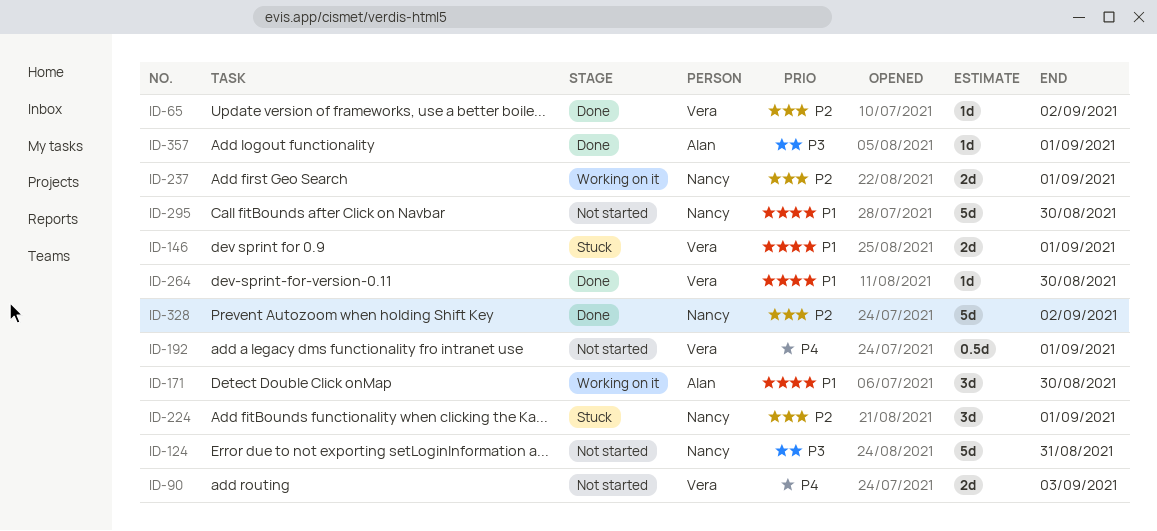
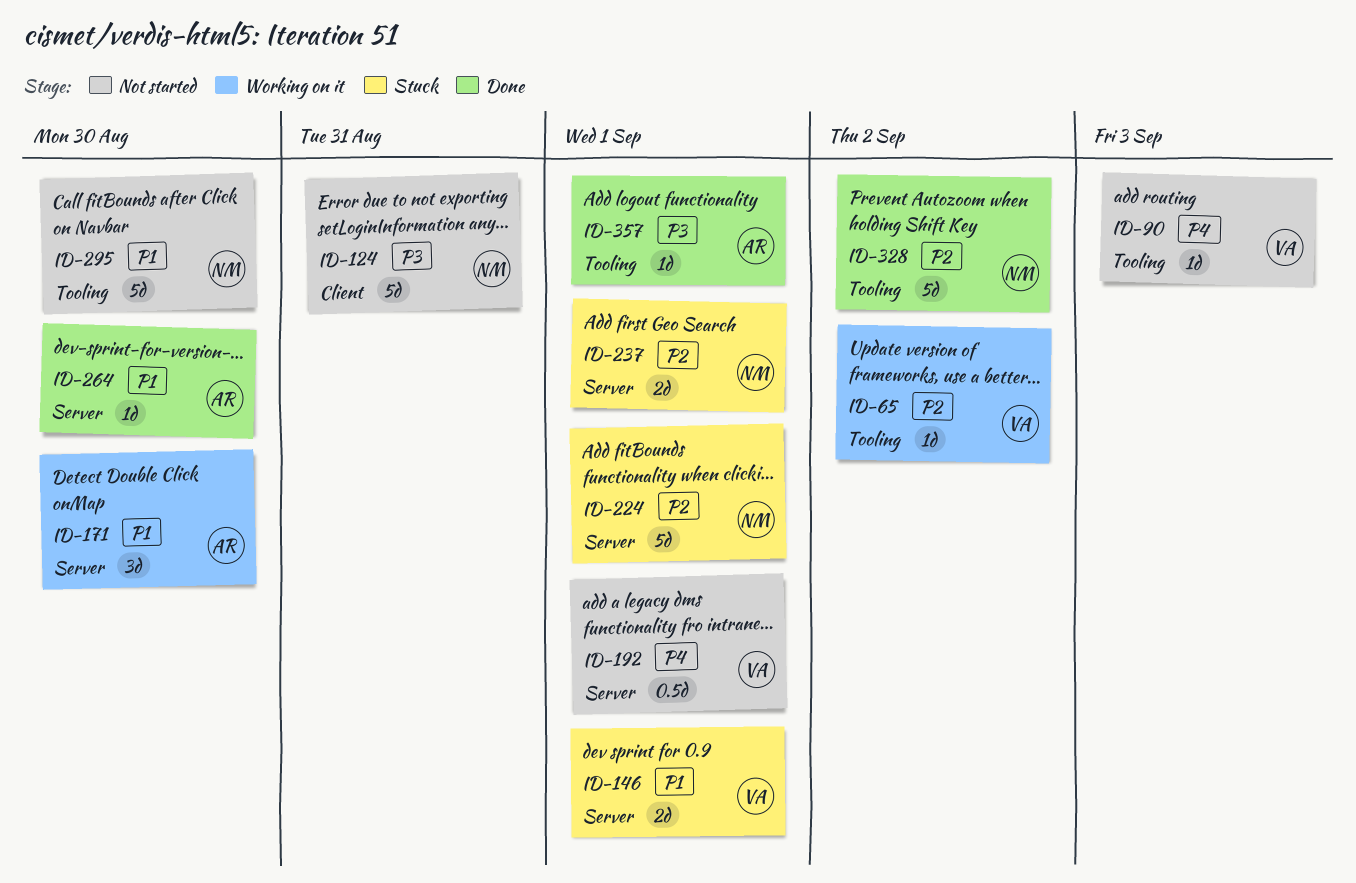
ID-65, status: Done -> Working on it
ID-90, estimate: 2d -> 1d
ID-224, estimate: 3d -> 5d
ID-237, status: Working on it -> Stuck
ID-264, owner: Vera -> Alan

